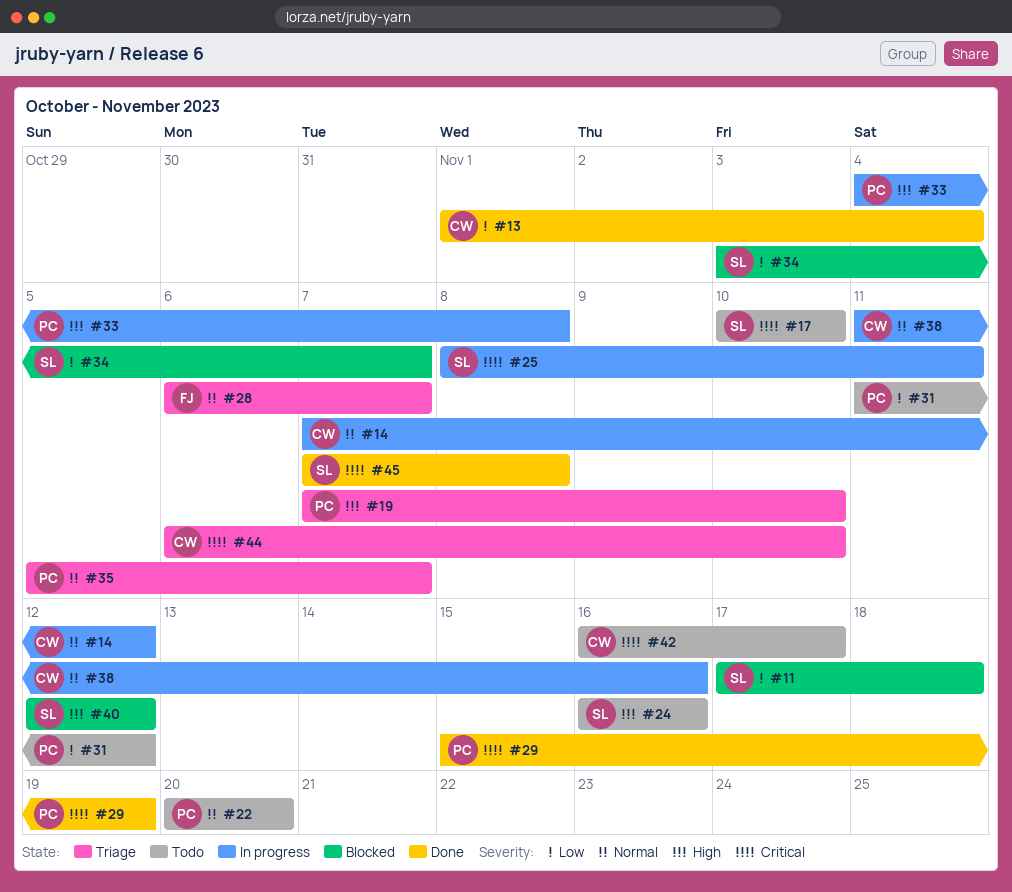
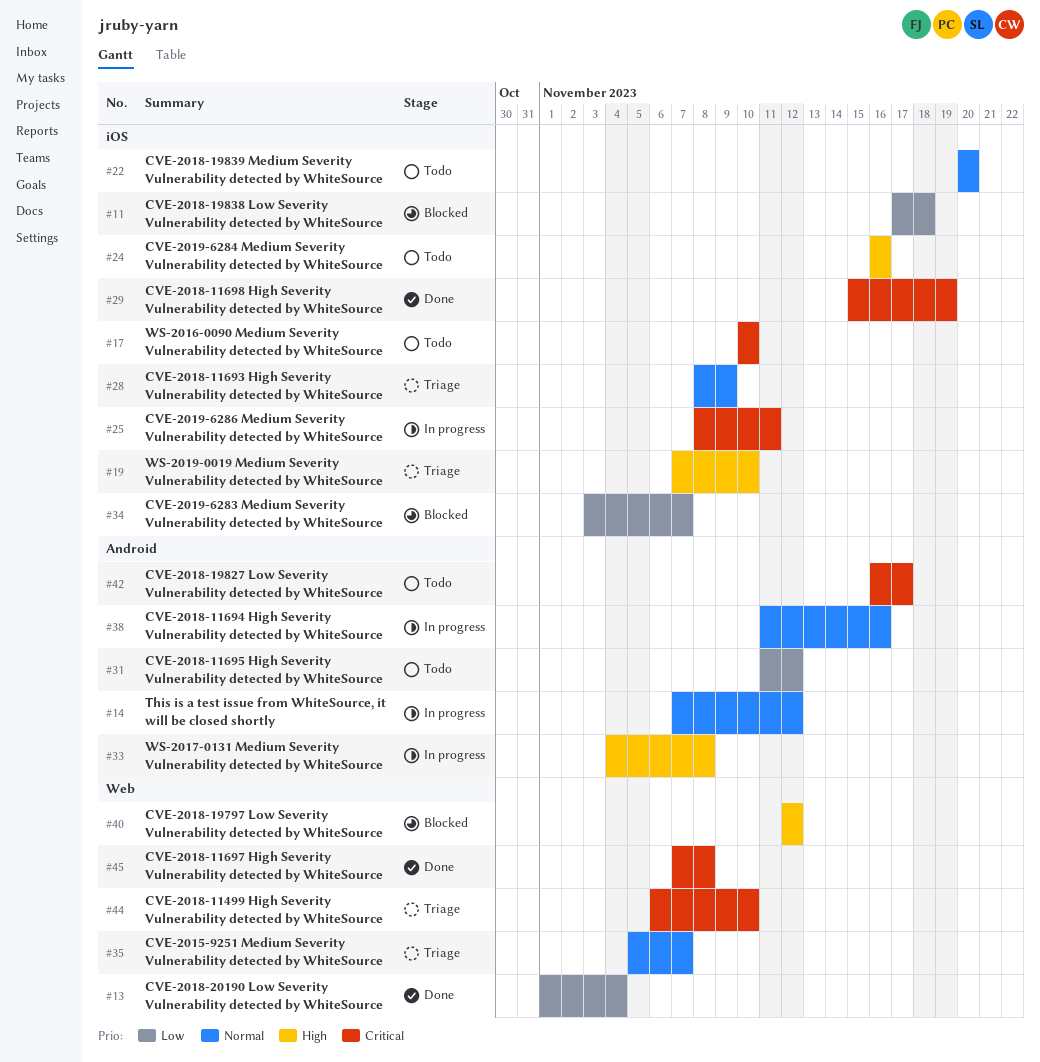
#28, start: Nov 6 -> Nov 8
#28, due: Nov 7 -> Nov 9

